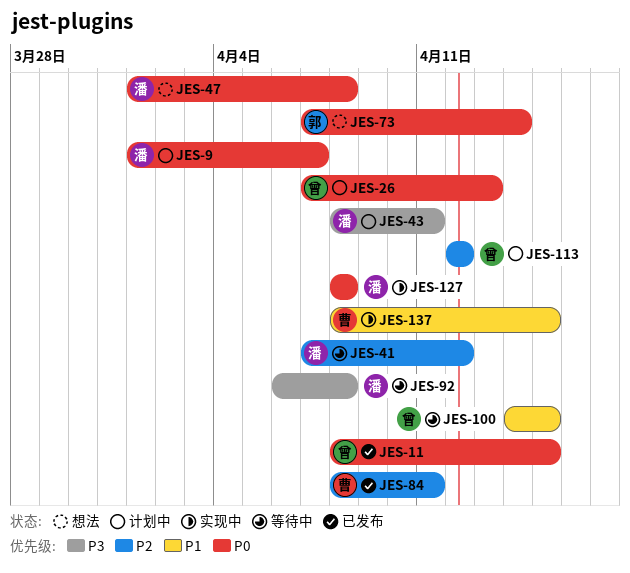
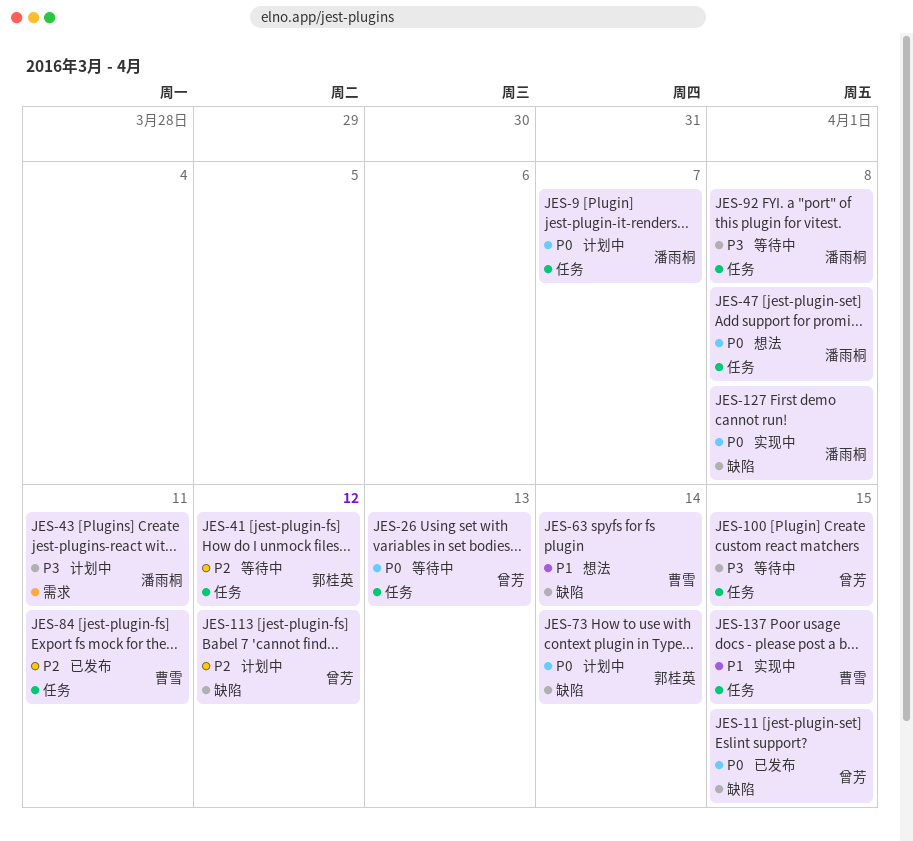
JES-26, status: 计划中 -> 等待中
JES-41, owner: 潘雨桐 -> 郭桂英
JES-63: none -> present
JES-73, status: 想法 -> 计划中
JES-100, priority: P1 -> P3

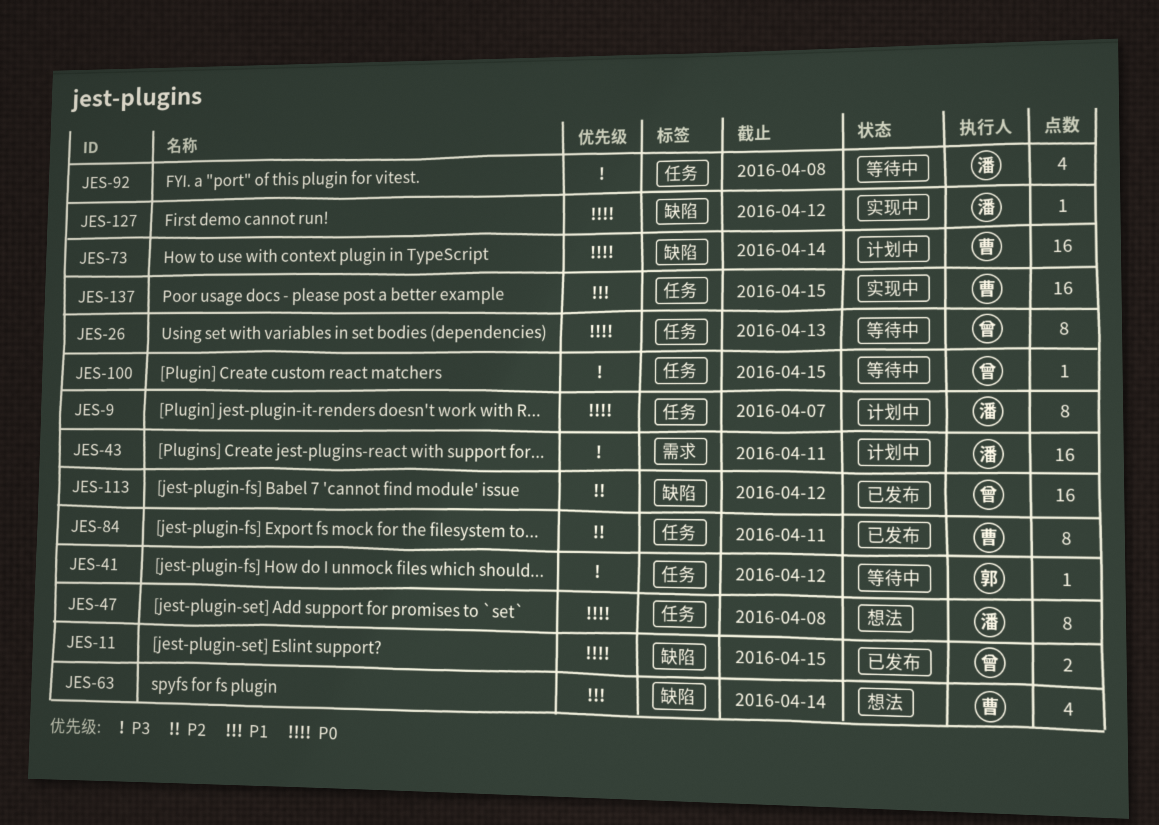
JES-41, priority: P2 -> P3
JES-73, owner: 郭桂英 -> 曹雪
JES-113, status: 计划中 -> 已发布
JES-127, due: Apr 8 -> Apr 12

